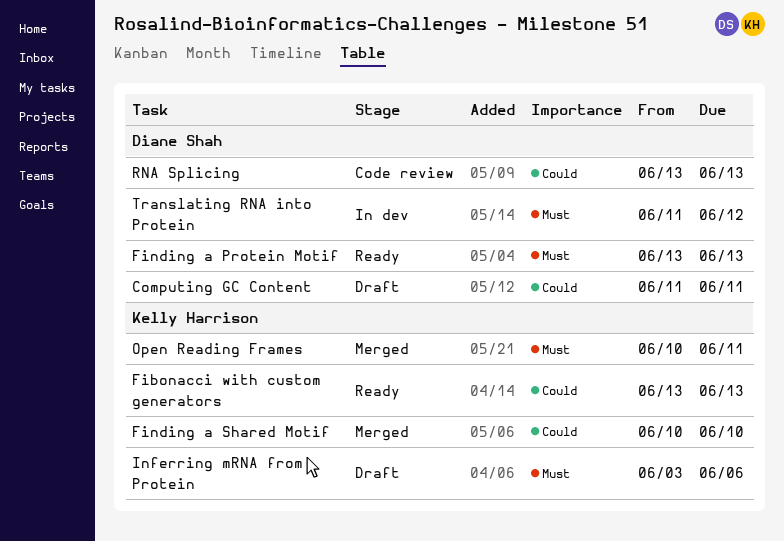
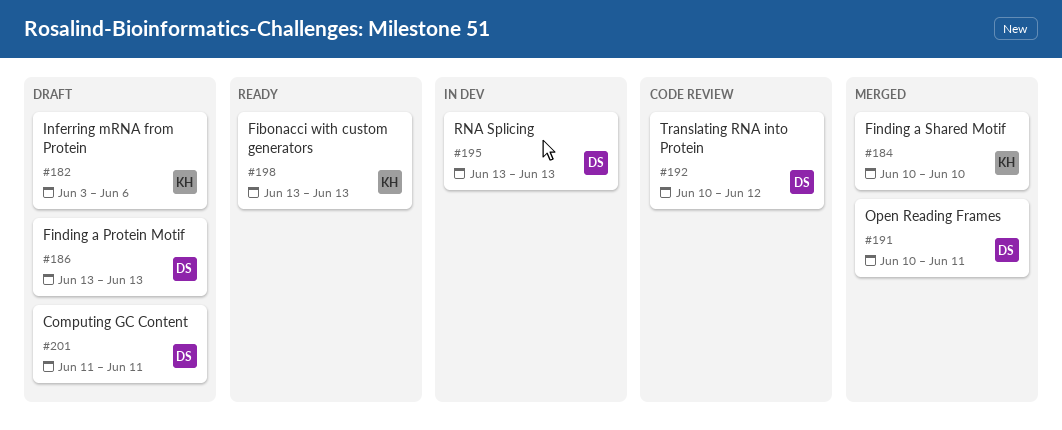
Finding a Protein Motif, status: Ready -> Draft
Open Reading Frames, owner: Kelly Harrison -> Diane Shah
RNA Splicing, status: Code review -> In dev
Translating RNA into Protein, status: In dev -> Code review
Translating RNA into Protein, start: Jun 11 -> Jun 10

